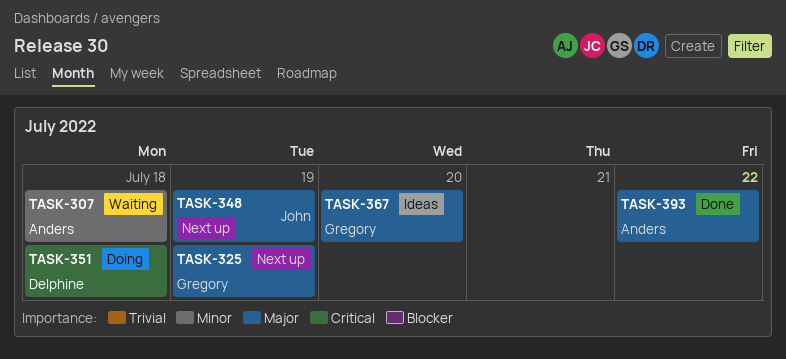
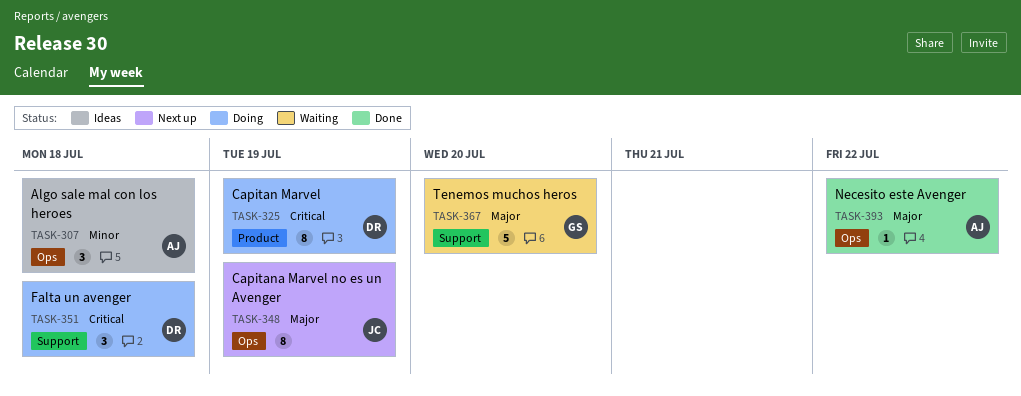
TASK-307, status: Waiting -> Ideas
TASK-325, status: Next up -> Doing
TASK-325, owner: Gregory -> Delphine
TASK-325, priority: Major -> Critical
TASK-367, status: Ideas -> Waiting

